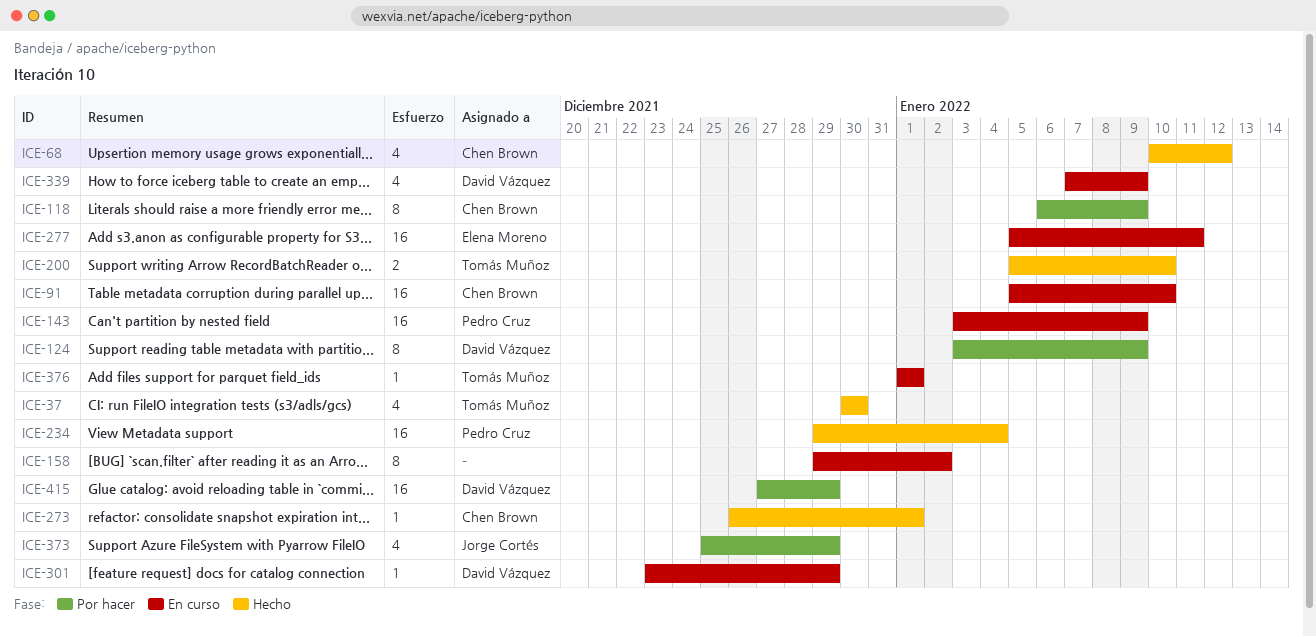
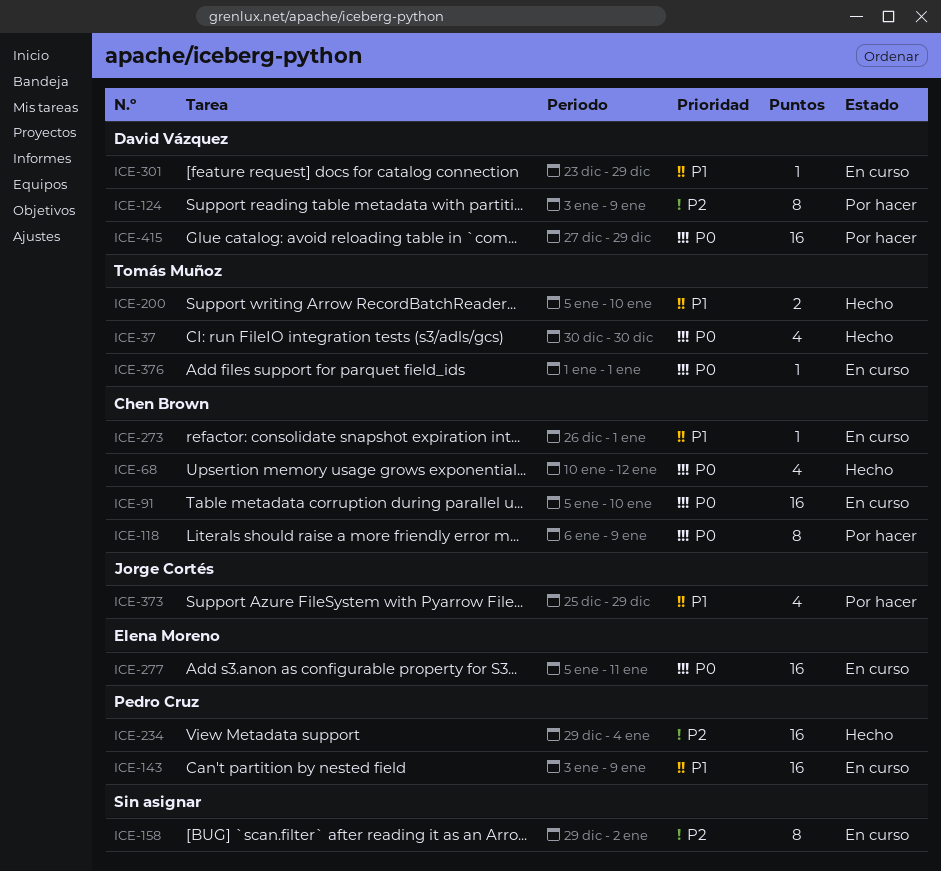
ICE-273, status: Hecho -> En curso
ICE-339: present -> none

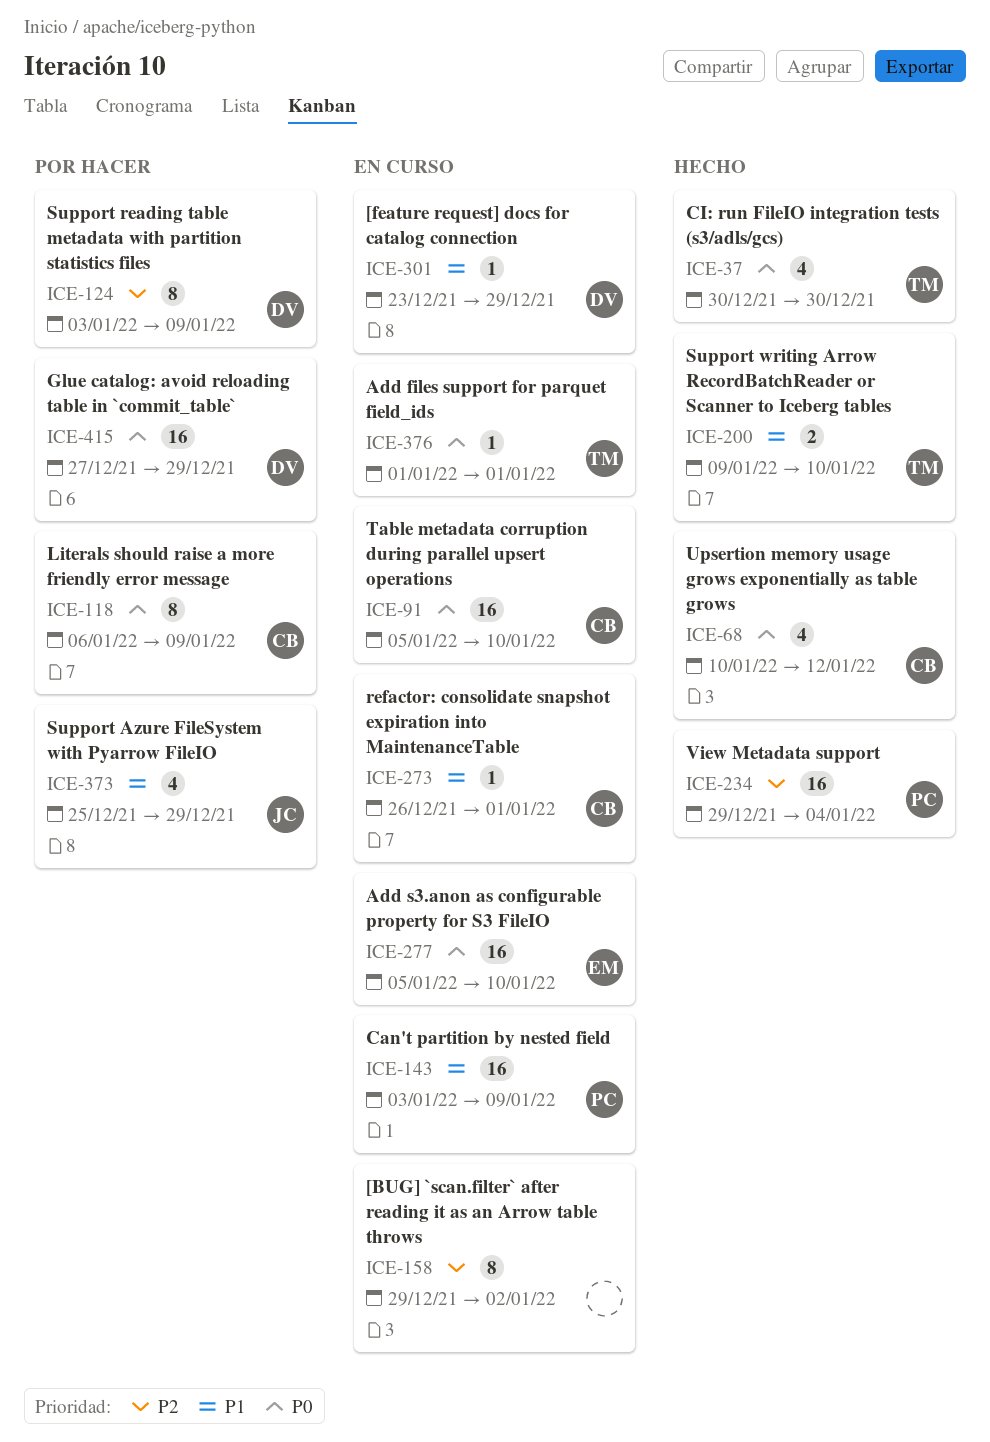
ICE-200, start: Jan 5 -> Jan 9
ICE-277, due: Jan 11 -> Jan 10

